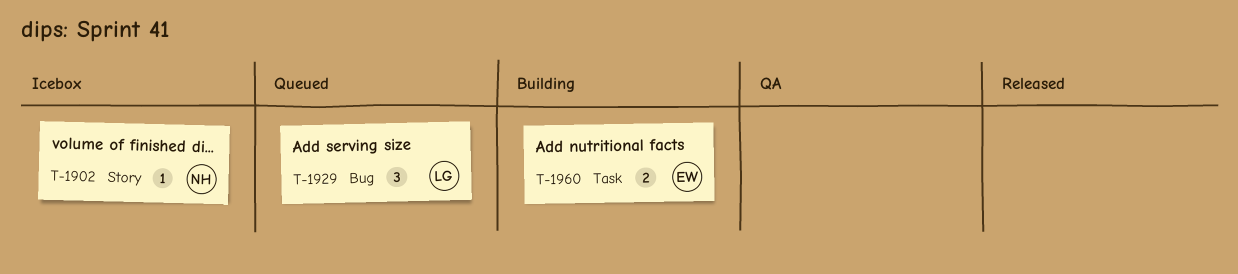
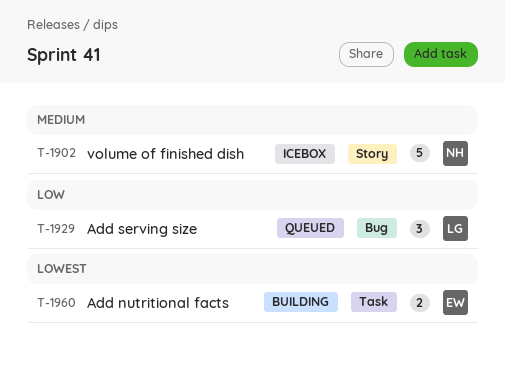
T-1902, estimate: 1 -> 5

